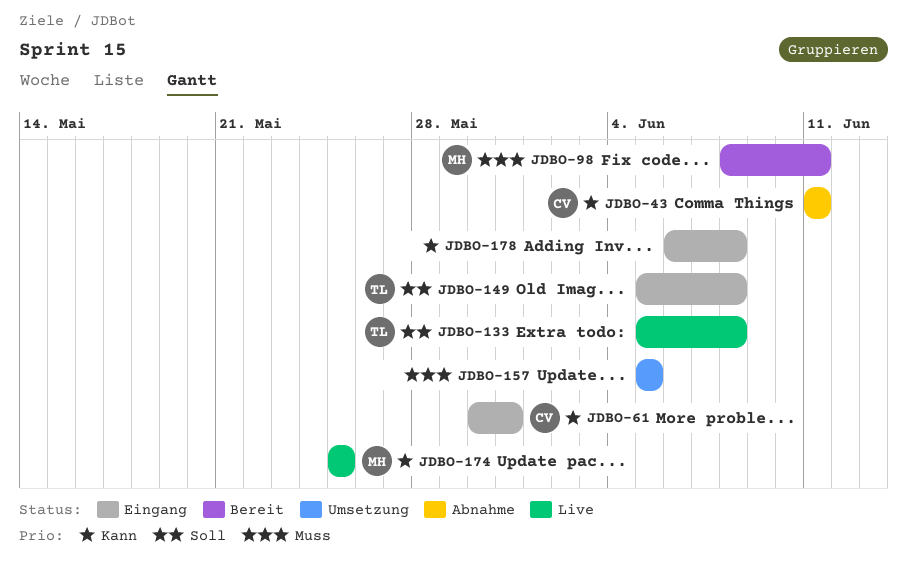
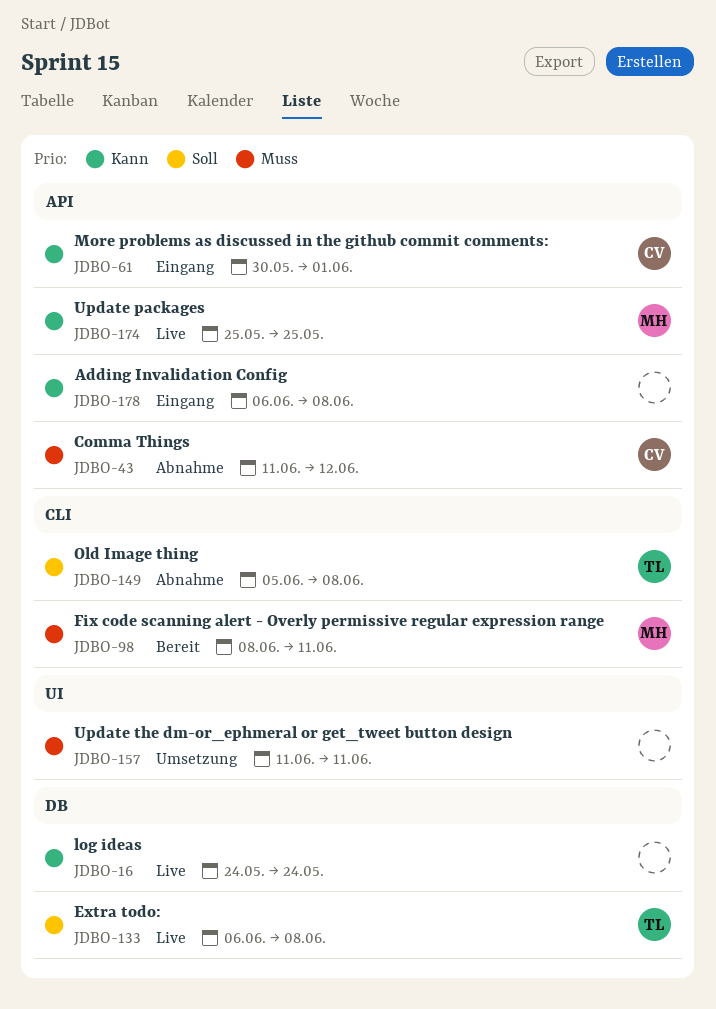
JDBO-16: none -> present
JDBO-43, priority: Kann -> Muss
JDBO-43, due: Jun 11 -> Jun 12
JDBO-61, due: May 31 -> Jun 1
JDBO-133, start: Jun 5 -> Jun 6
JDBO-149, status: Eingang -> Abnahme
JDBO-157, start: Jun 5 -> Jun 11
JDBO-157, due: Jun 5 -> Jun 11

